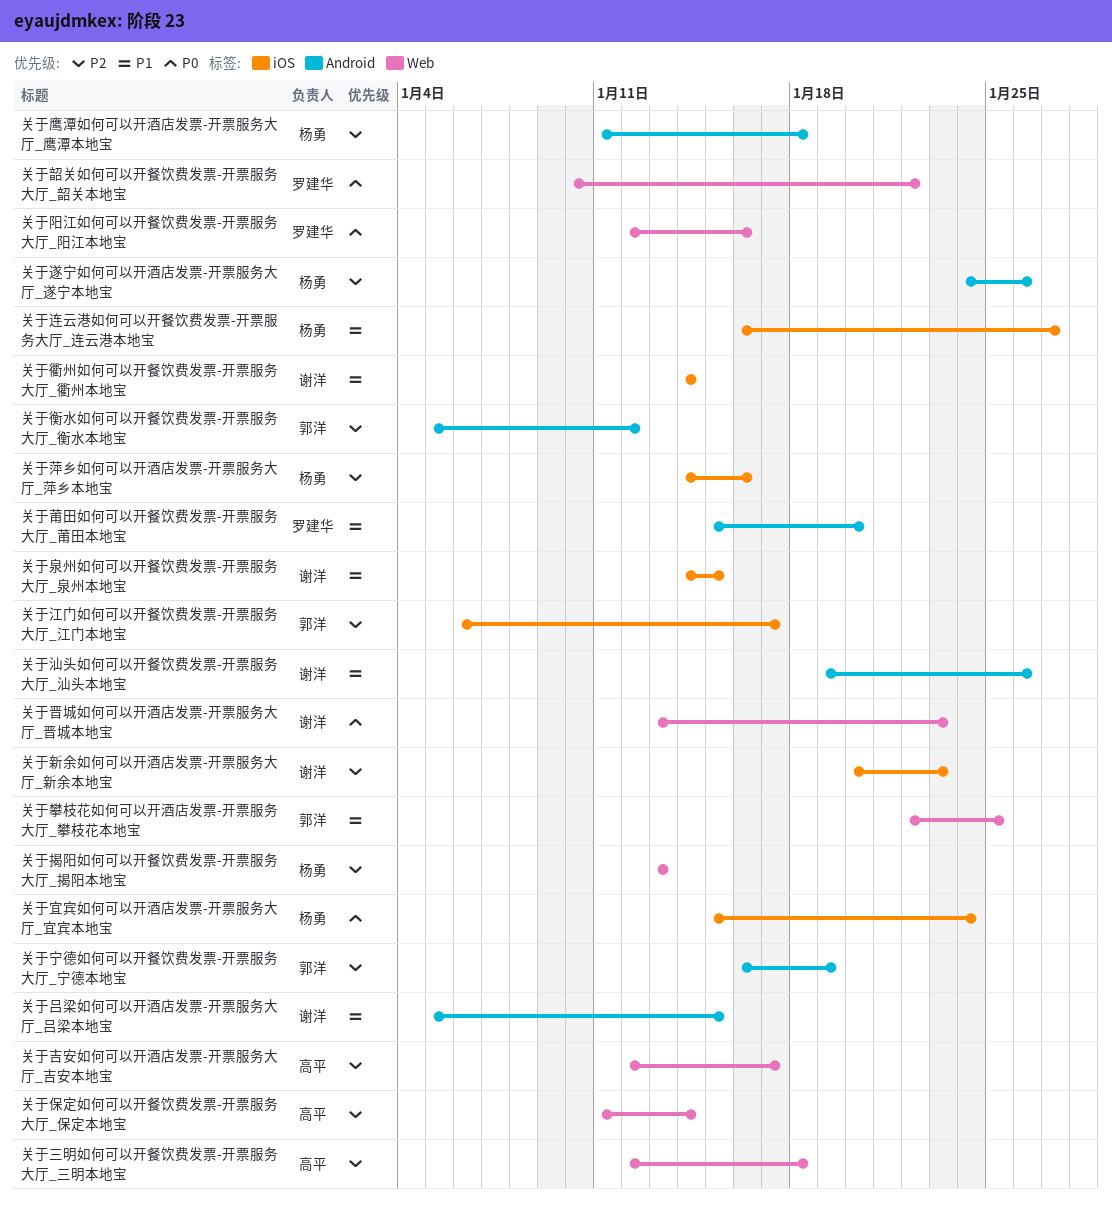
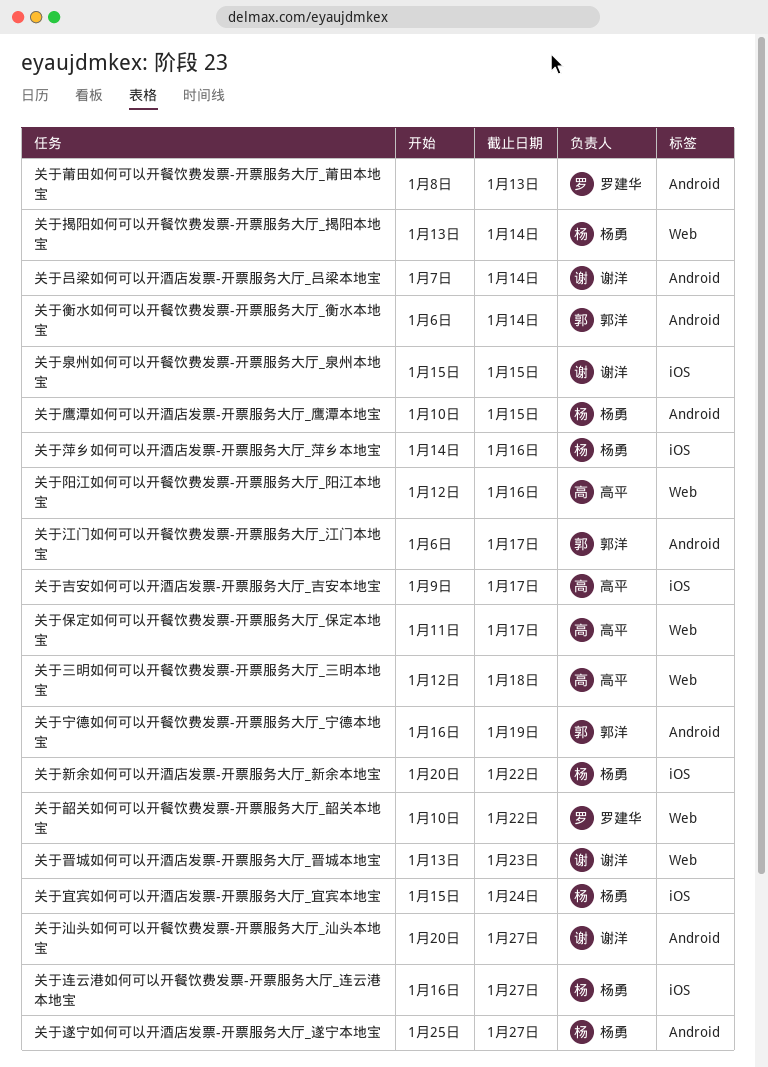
关于保定如何可以开餐饮费发票-开票服务大厅_保定本地宝, due: Jan 14 -> Jan 17
关于吉安如何可以开酒店发票-开票服务大厅_吉安本地宝, label: Web -> iOS
关于吉安如何可以开酒店发票-开票服务大厅_吉安本地宝, start: Jan 12 -> Jan 9
关于吕梁如何可以开酒店发票-开票服务大厅_吕梁本地宝, start: Jan 5 -> Jan 7
关于吕梁如何可以开酒店发票-开票服务大厅_吕梁本地宝, due: Jan 15 -> Jan 14
关于揭阳如何可以开餐饮费发票-开票服务大厅_揭阳本地宝, due: Jan 13 -> Jan 14
关于攀枝花如何可以开酒店发票-开票服务大厅_攀枝花本地宝: present -> none
关于新余如何可以开酒店发票-开票服务大厅_新余本地宝, owner: 谢洋 -> 杨勇
关于新余如何可以开酒店发票-开票服务大厅_新余本地宝, due: Jan 23 -> Jan 22
关于汕头如何可以开餐饮费发票-开票服务大厅_汕头本地宝, start: Jan 19 -> Jan 20
关于汕头如何可以开餐饮费发票-开票服务大厅_汕头本地宝, due: Jan 26 -> Jan 27
关于江门如何可以开餐饮费发票-开票服务大厅_江门本地宝, label: iOS -> Android
关于泉州如何可以开餐饮费发票-开票服务大厅_泉州本地宝, start: Jan 14 -> Jan 15
关于莆田如何可以开餐饮费发票-开票服务大厅_莆田本地宝, start: Jan 15 -> Jan 8
关于莆田如何可以开餐饮费发票-开票服务大厅_莆田本地宝, due: Jan 20 -> Jan 13
关于衡水如何可以开餐饮费发票-开票服务大厅_衡水本地宝, start: Jan 5 -> Jan 6
关于衡水如何可以开餐饮费发票-开票服务大厅_衡水本地宝, due: Jan 12 -> Jan 14
关于衢州如何可以开餐饮费发票-开票服务大厅_衢州本地宝: present -> none
关于遂宁如何可以开酒店发票-开票服务大厅_遂宁本地宝, start: Jan 24 -> Jan 25
关于遂宁如何可以开酒店发票-开票服务大厅_遂宁本地宝, due: Jan 26 -> Jan 27
关于阳江如何可以开餐饮费发票-开票服务大厅_阳江本地宝, owner: 罗建华 -> 高平
关于鹰潭如何可以开酒店发票-开票服务大厅_鹰潭本地宝, start: Jan 11 -> Jan 10
关于鹰潭如何可以开酒店发票-开票服务大厅_鹰潭本地宝, due: Jan 18 -> Jan 15

